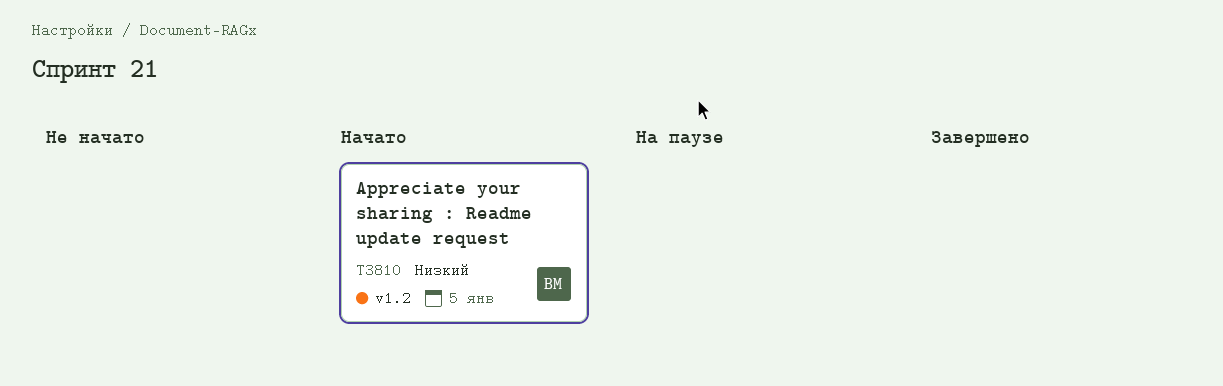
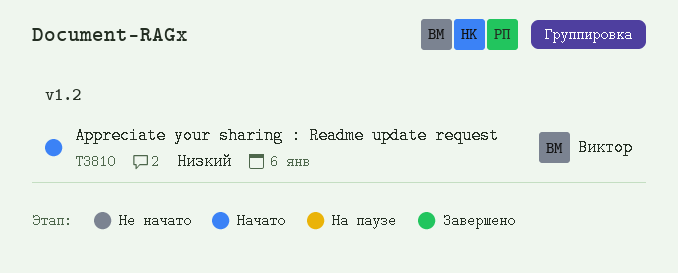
T3810, due: Jan 5 -> Jan 6

